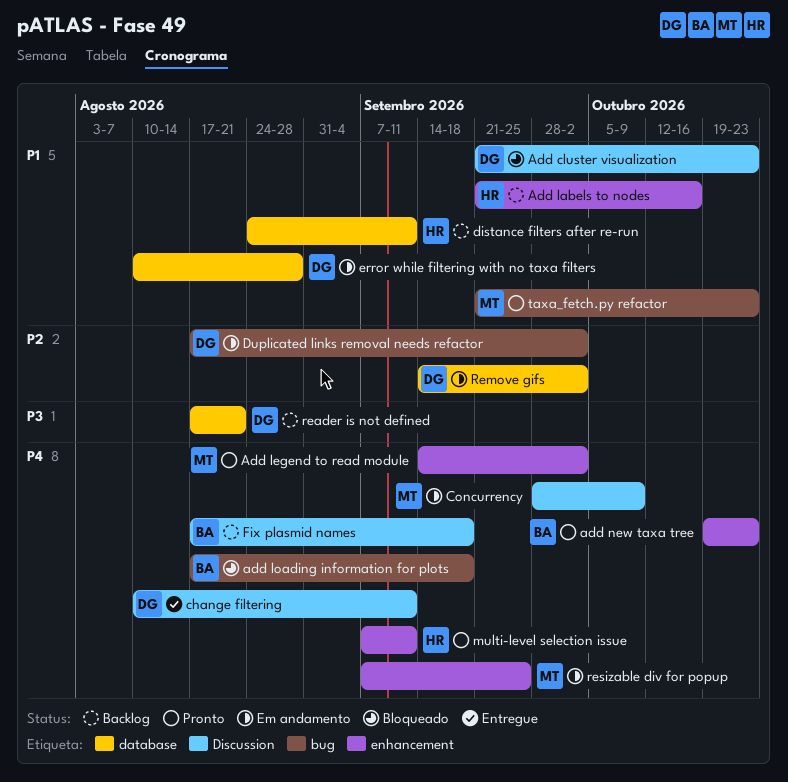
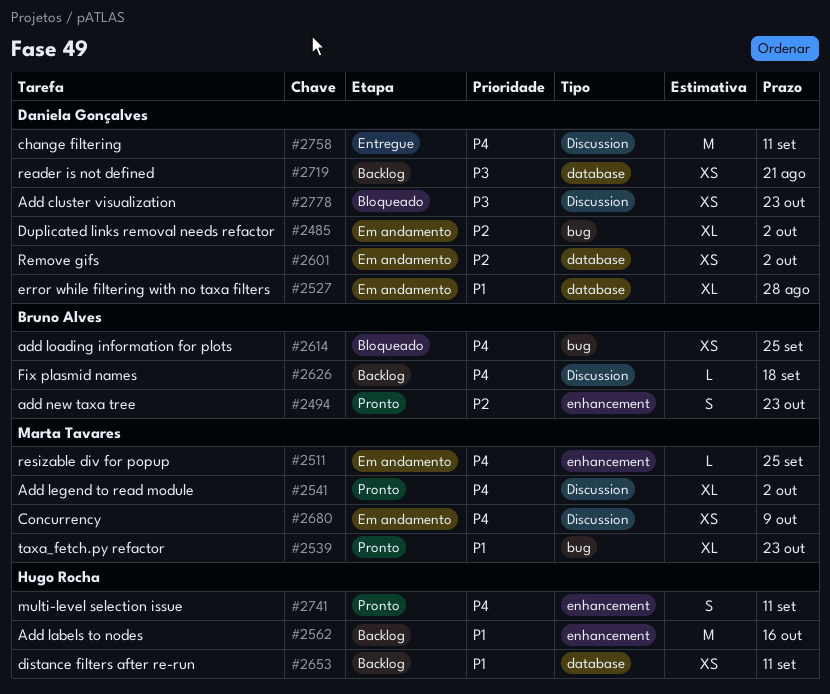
Add cluster visualization, priority: P1 -> P3
Add legend to read module, label: enhancement -> Discussion
add loading information for plots, due: Sep 18 -> Sep 25
add new taxa tree, priority: P4 -> P2

